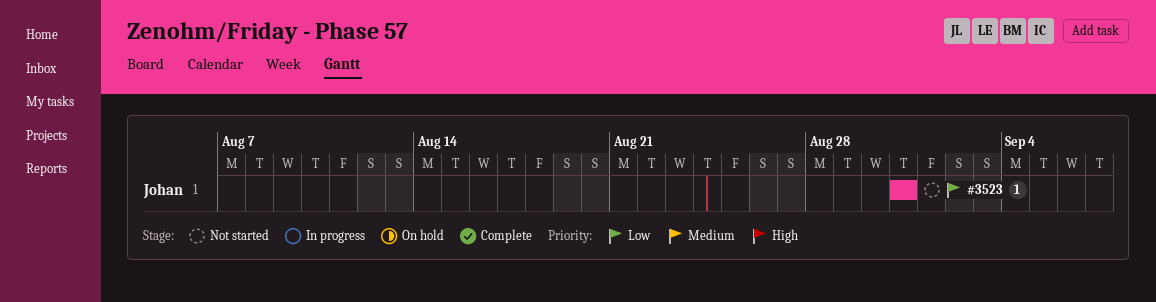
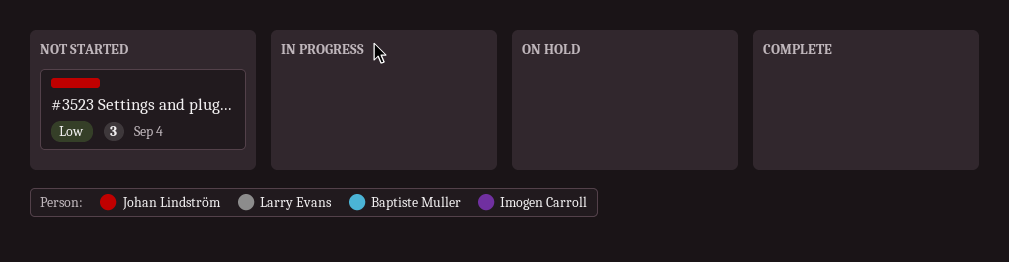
#3523, estimate: 1 -> 3
#3523, due: Aug 31 -> Sep 4

